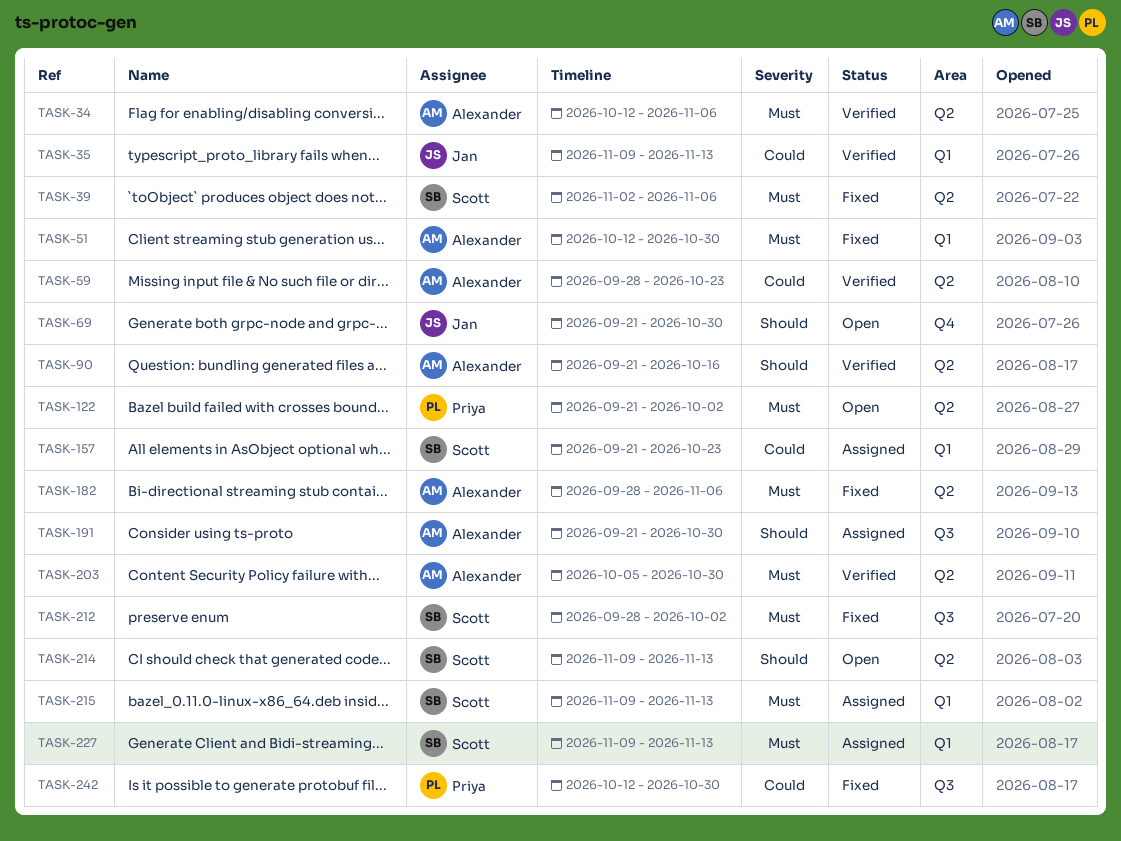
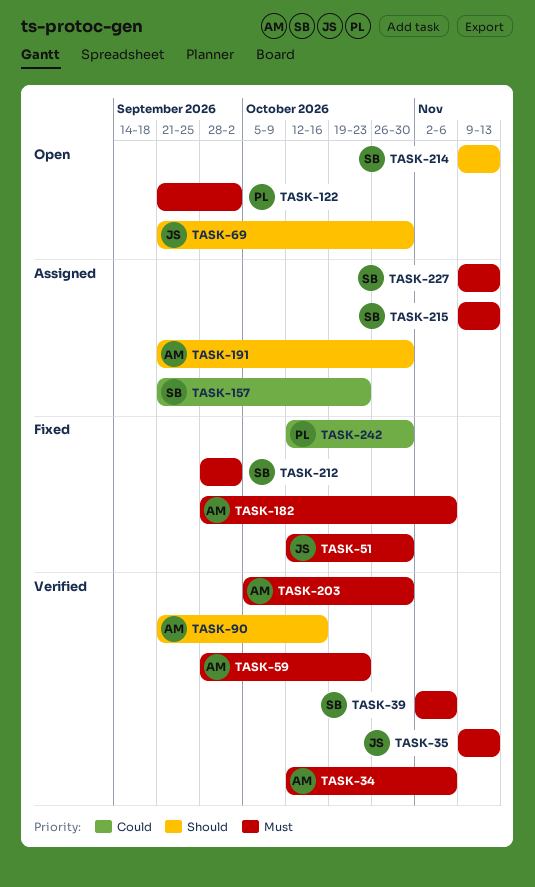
TASK-35, priority: Could -> Must
TASK-39, status: Fixed -> Verified
TASK-51, owner: Alexander -> Jan
TASK-59, priority: Could -> Must

